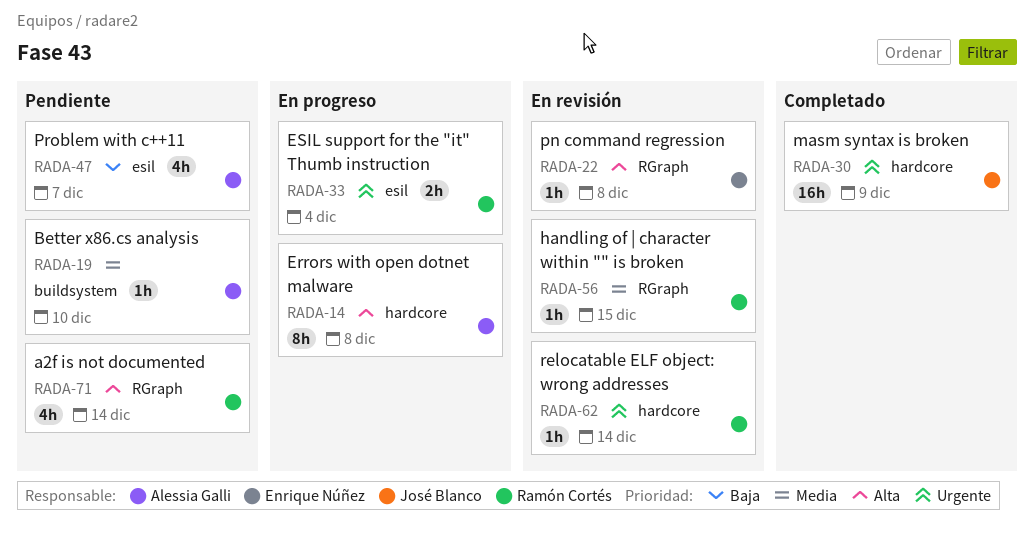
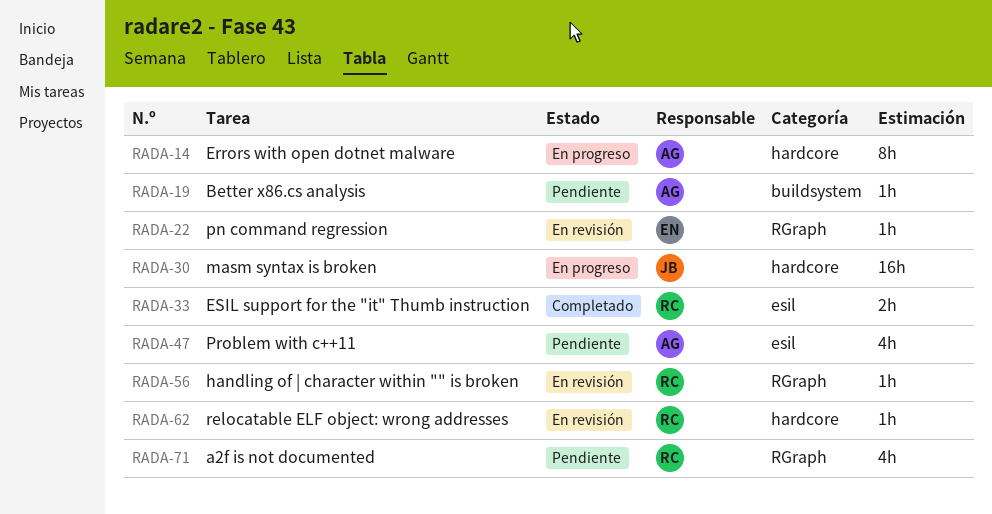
RADA-30, status: Completado -> En progreso
RADA-33, status: En progreso -> Completado

